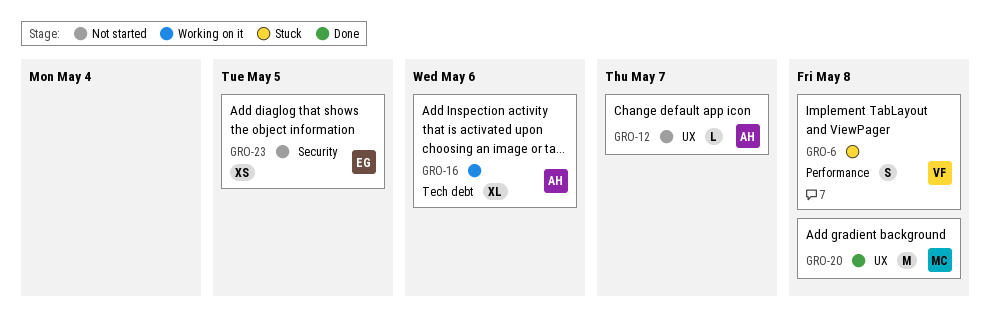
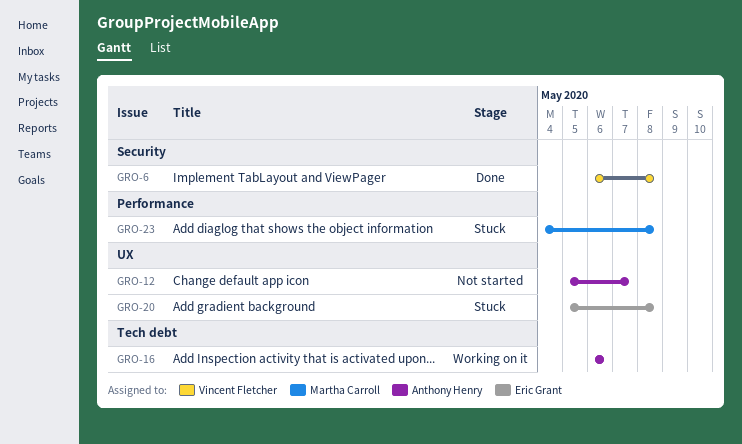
GRO-6, status: Stuck -> Done
GRO-6, label: Performance -> Security
GRO-20, status: Done -> Stuck
GRO-20, owner: Martha Carroll -> Eric Grant
GRO-23, status: Not started -> Stuck
GRO-23, owner: Eric Grant -> Martha Carroll
GRO-23, label: Security -> Performance
GRO-23, due: May 5 -> May 8

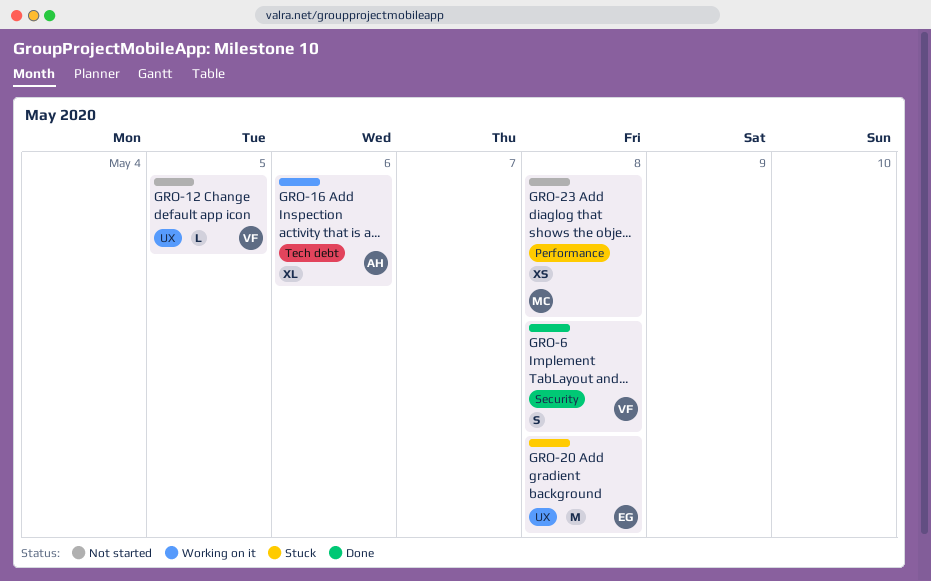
GRO-12, owner: Anthony Henry -> Vincent Fletcher
GRO-12, due: May 7 -> May 5
GRO-23, status: Stuck -> Not started

